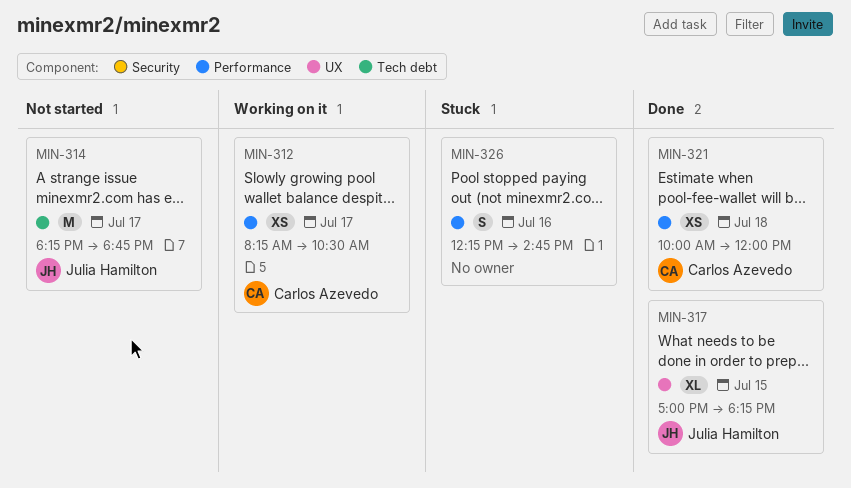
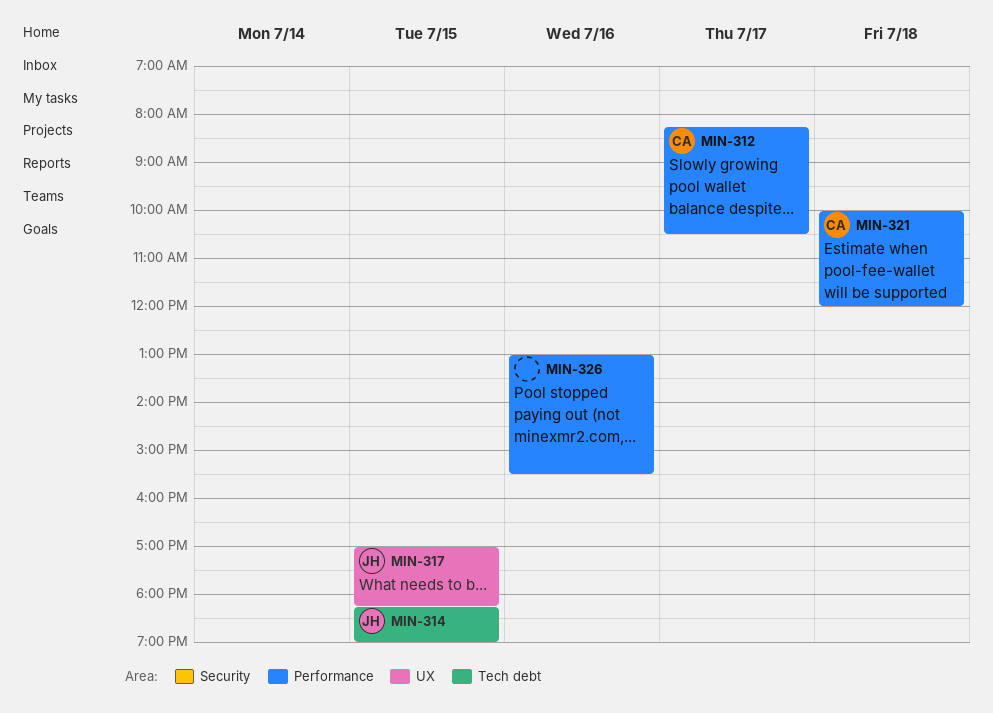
MIN-314, day: Jul 17 -> Jul 15
MIN-314, ends: 18:45 -> 19:00
MIN-326, begins: 12:15 -> 13:00
MIN-326, ends: 14:45 -> 15:30

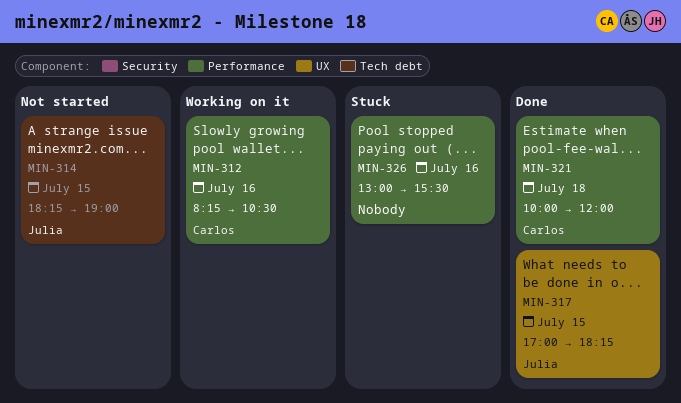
MIN-312, day: Jul 17 -> Jul 16

